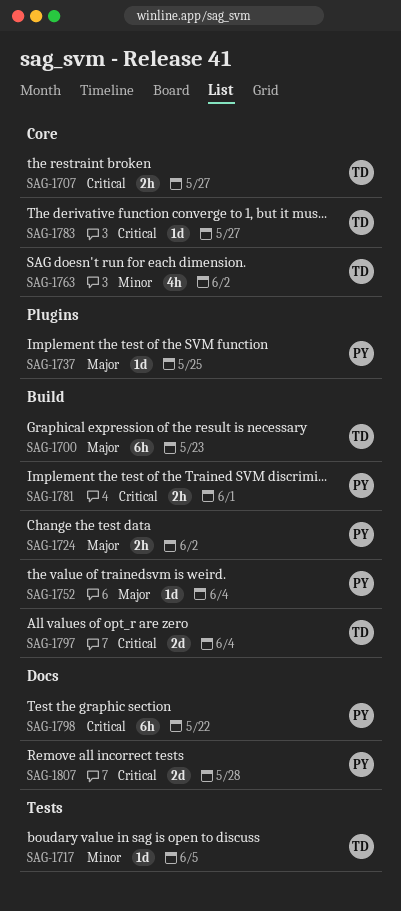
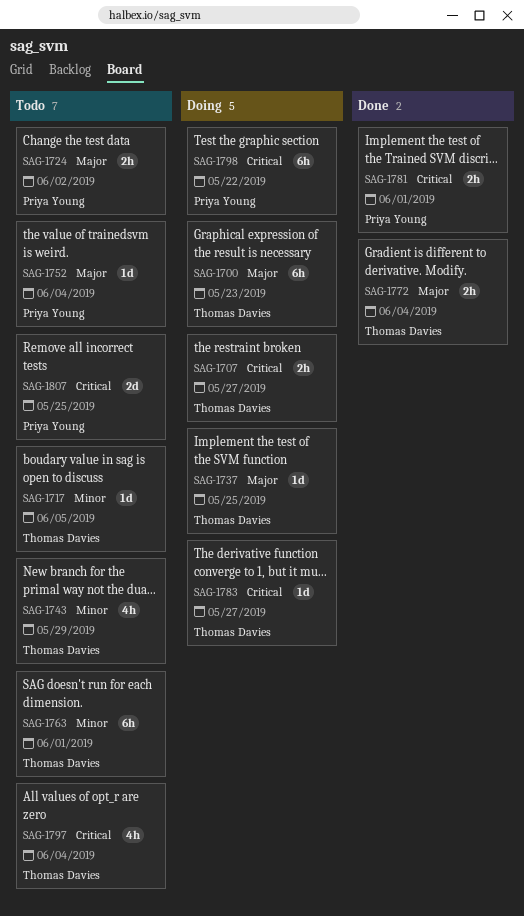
SAG-1737, owner: Priya Young -> Thomas Davies
SAG-1743: none -> present
SAG-1763, estimate: 4h -> 6h
SAG-1763, due: Jun 2 -> Jun 1
SAG-1772: none -> present
SAG-1797, estimate: 2d -> 4h
SAG-1807, due: May 28 -> May 25

